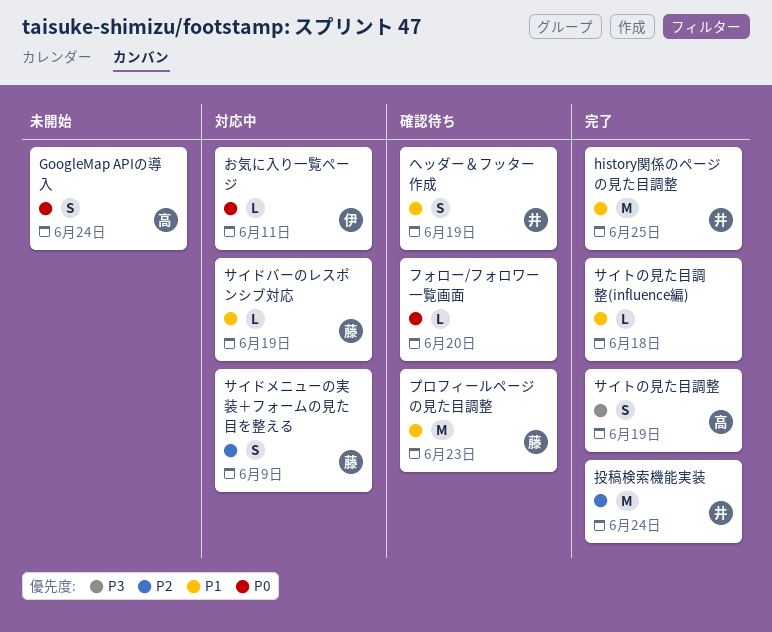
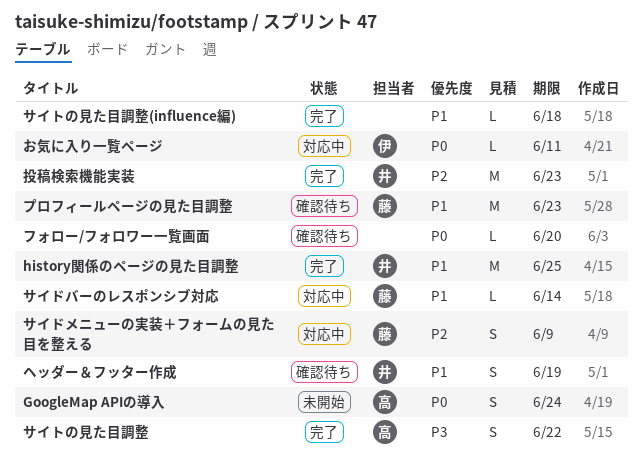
サイトの見た目調整, due: Jun 19 -> Jun 22
サイドバーのレスポンシブ対応, due: Jun 19 -> Jun 14
投稿検索機能実装, due: Jun 24 -> Jun 23

